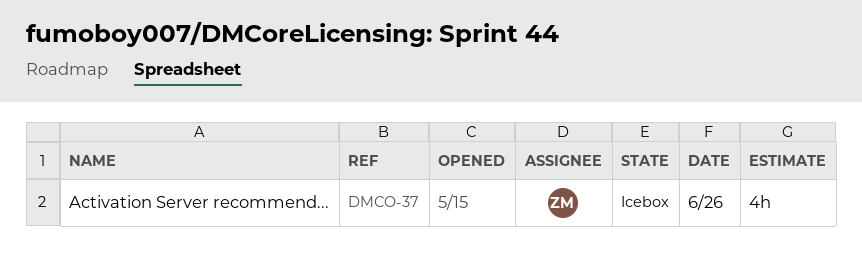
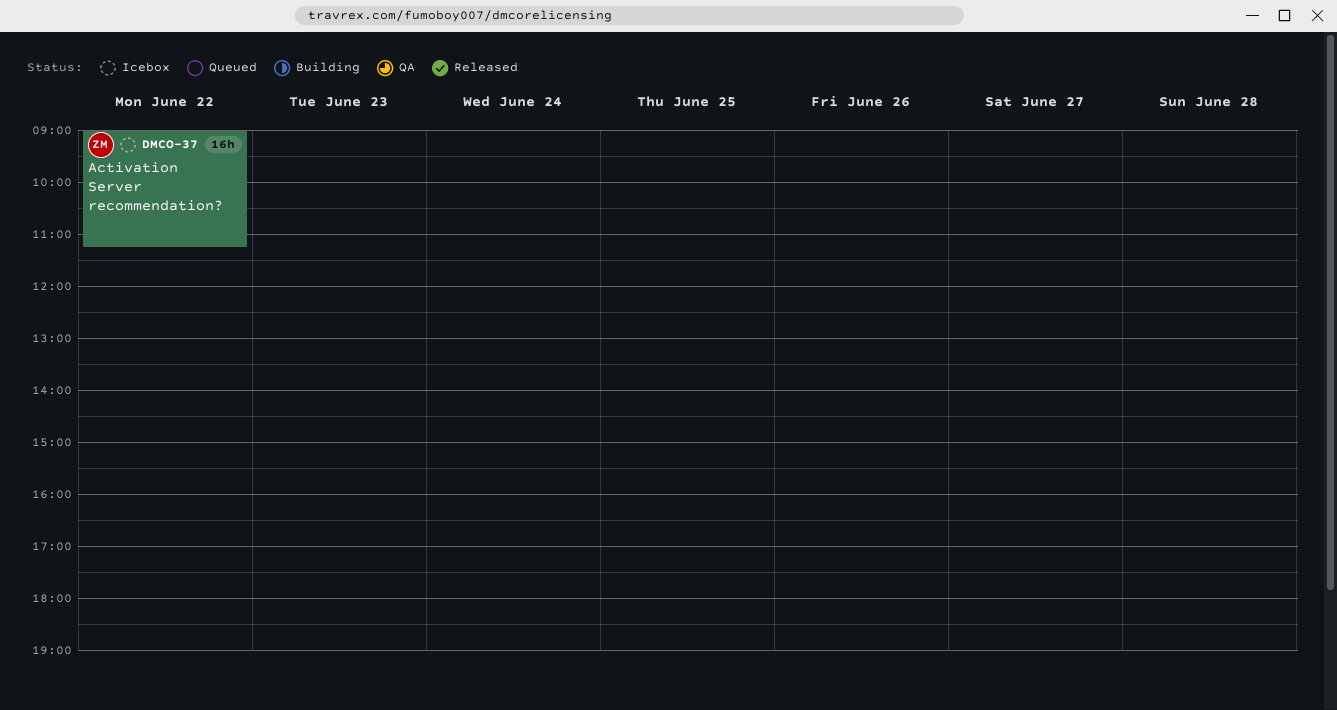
DMCO-37, estimate: 4h -> 16h
DMCO-37, day: Jun 26 -> Jun 22

